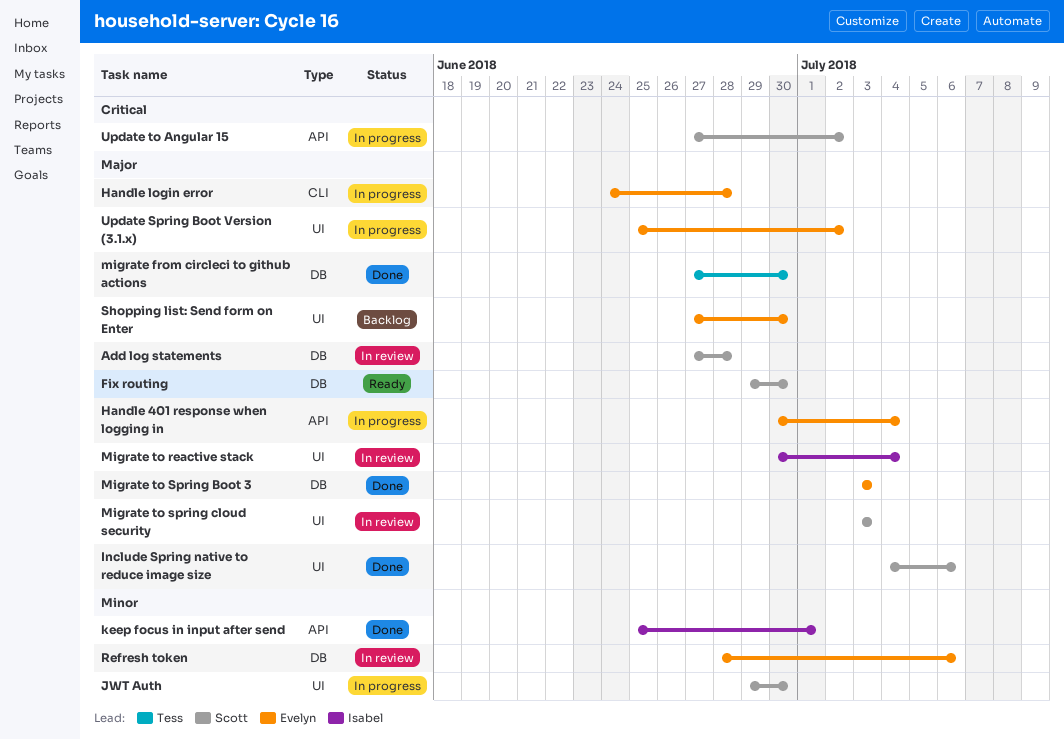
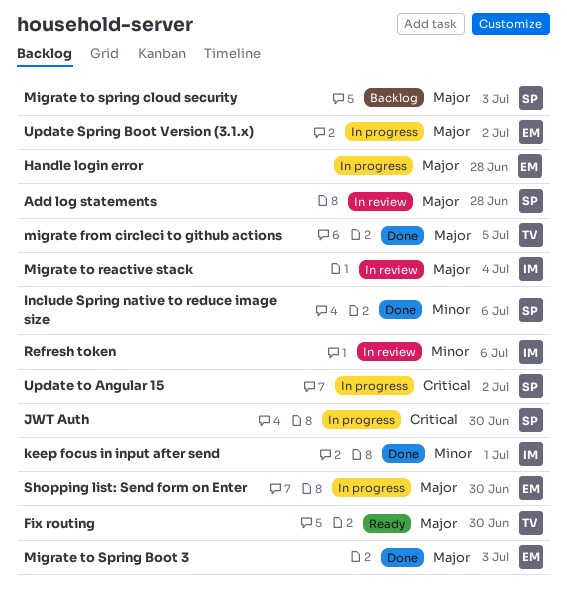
Fix routing, owner: Scott -> Tess
Handle 401 response when logging in: present -> none
Include Spring native to reduce image size, priority: Major -> Minor
JWT Auth, priority: Minor -> Critical
migrate from circleci to github actions, due: Jun 30 -> Jul 5
Migrate to spring cloud security, status: In review -> Backlog
Refresh token, owner: Evelyn -> Isabel
Shopping list: Send form on Enter, status: Backlog -> In progress

